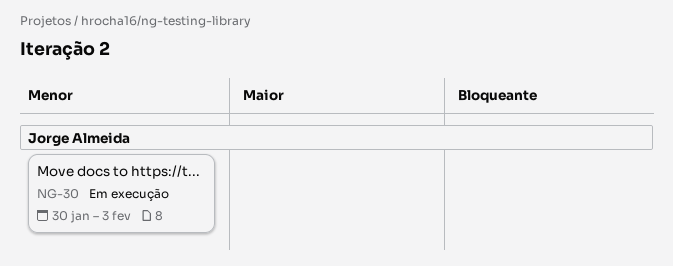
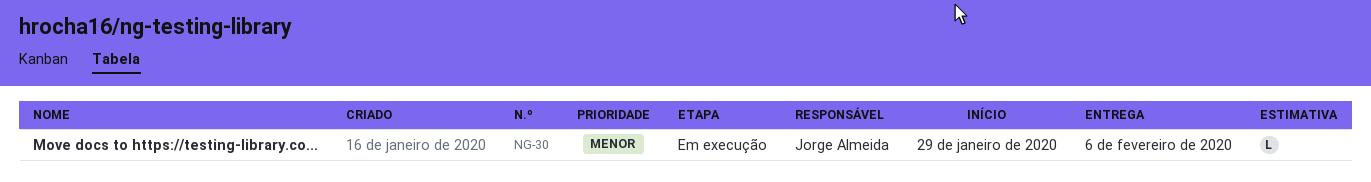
NG-30, start: Jan 30 -> Jan 29
NG-30, due: Feb 3 -> Feb 6

